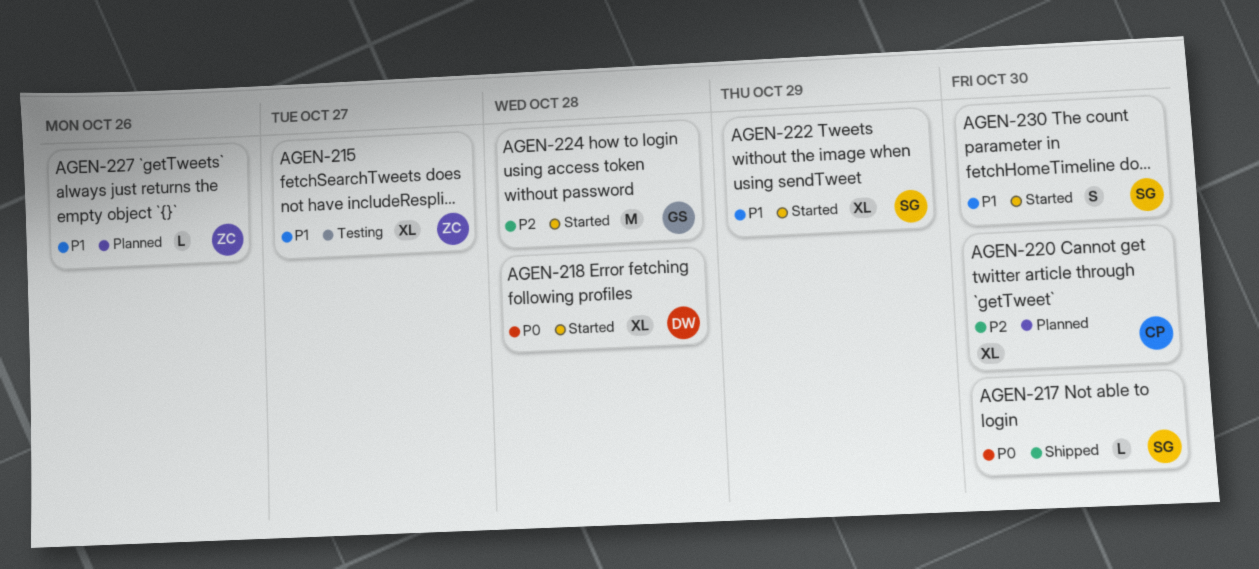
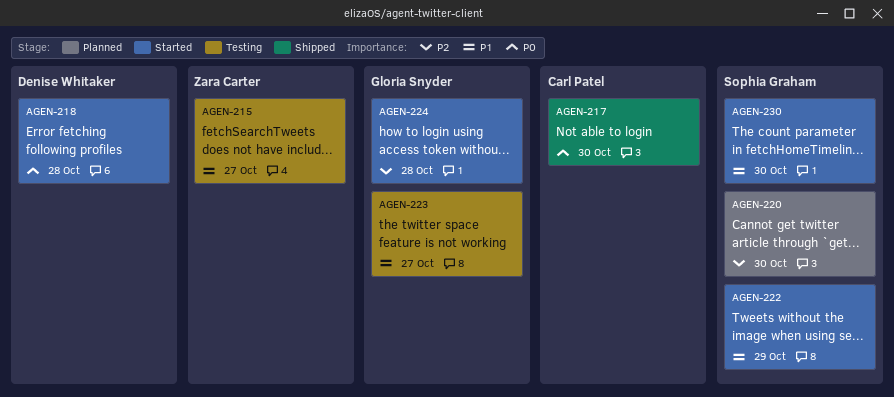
AGEN-217, owner: Sophia Graham -> Carl Patel
AGEN-220, owner: Carl Patel -> Sophia Graham
AGEN-223: none -> present
AGEN-227: present -> none

